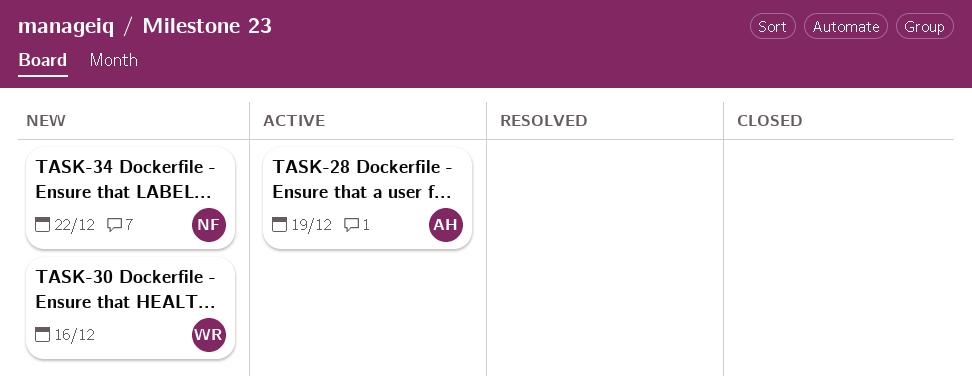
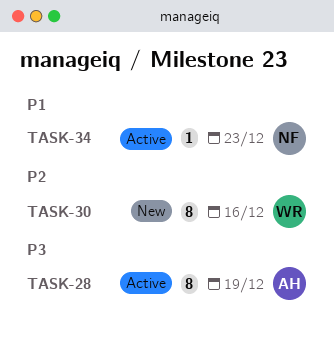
TASK-34, status: New -> Active
TASK-34, due: Dec 22 -> Dec 23

